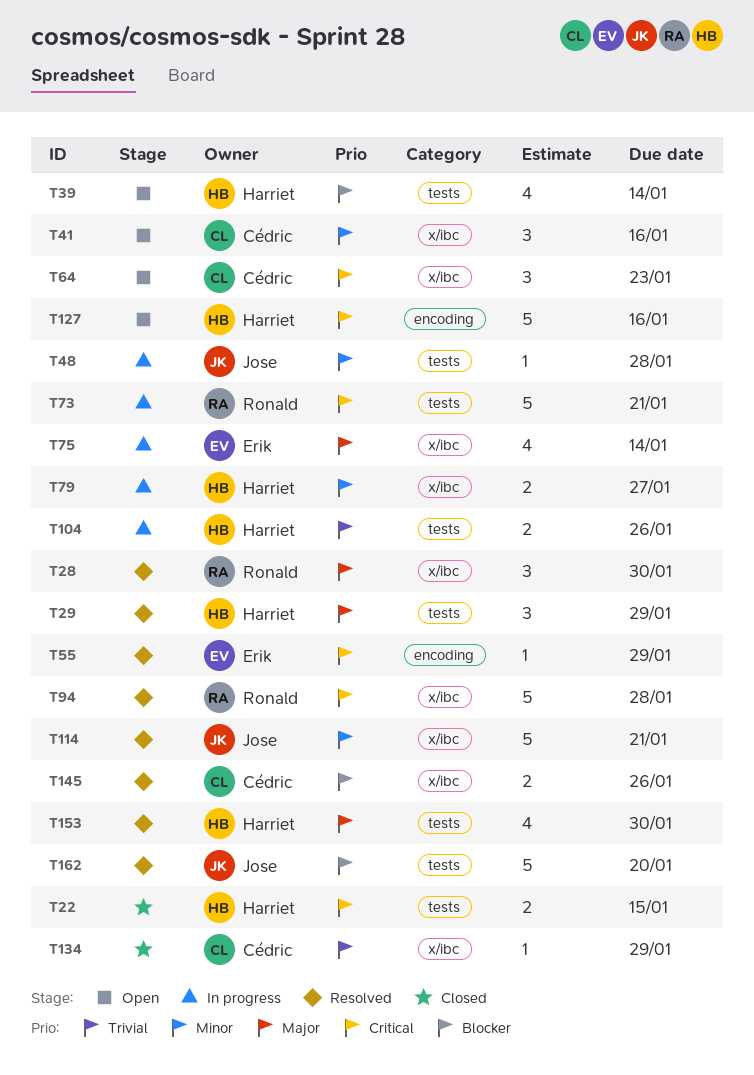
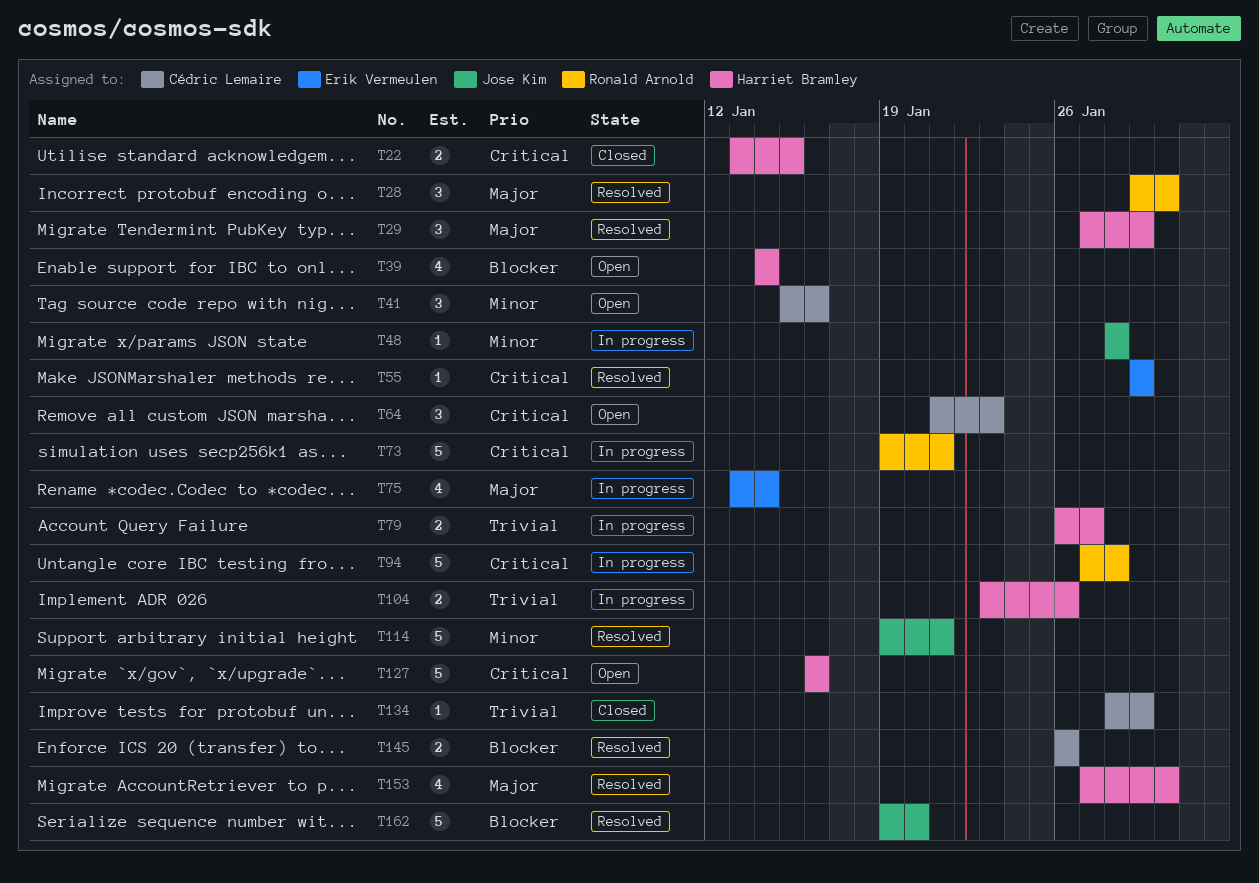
T79, priority: Minor -> Trivial
T94, status: Resolved -> In progress

